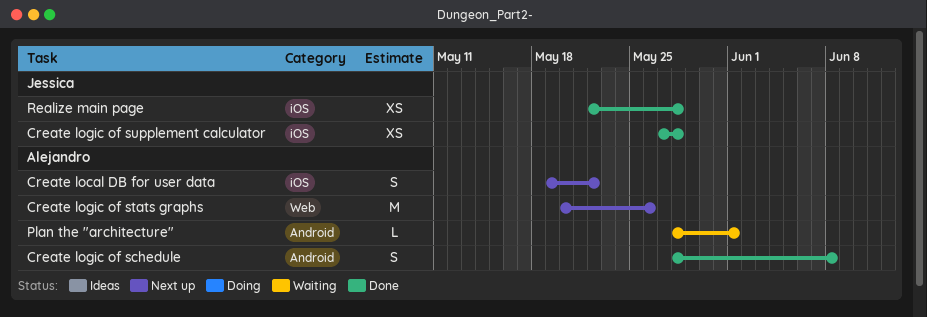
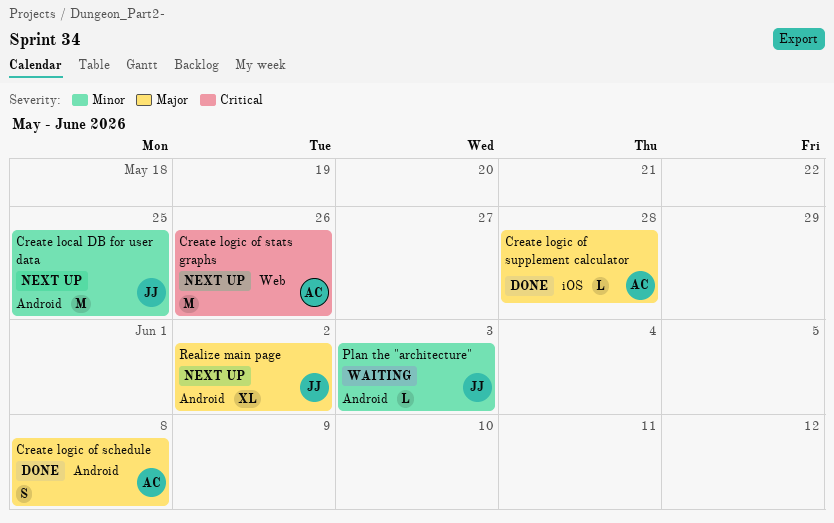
Create local DB for user data, owner: Alejandro -> Jessica
Create local DB for user data, label: iOS -> Android
Create local DB for user data, estimate: S -> M
Create local DB for user data, due: May 22 -> May 25
Create logic of supplement calculator, owner: Jessica -> Alejandro
Create logic of supplement calculator, estimate: XS -> L
Plan the "architecture", owner: Alejandro -> Jessica
Plan the "architecture", due: Jun 1 -> Jun 3
Realize main page, status: Done -> Next up
Realize main page, label: iOS -> Android
Realize main page, estimate: XS -> XL
Realize main page, due: May 28 -> Jun 2

